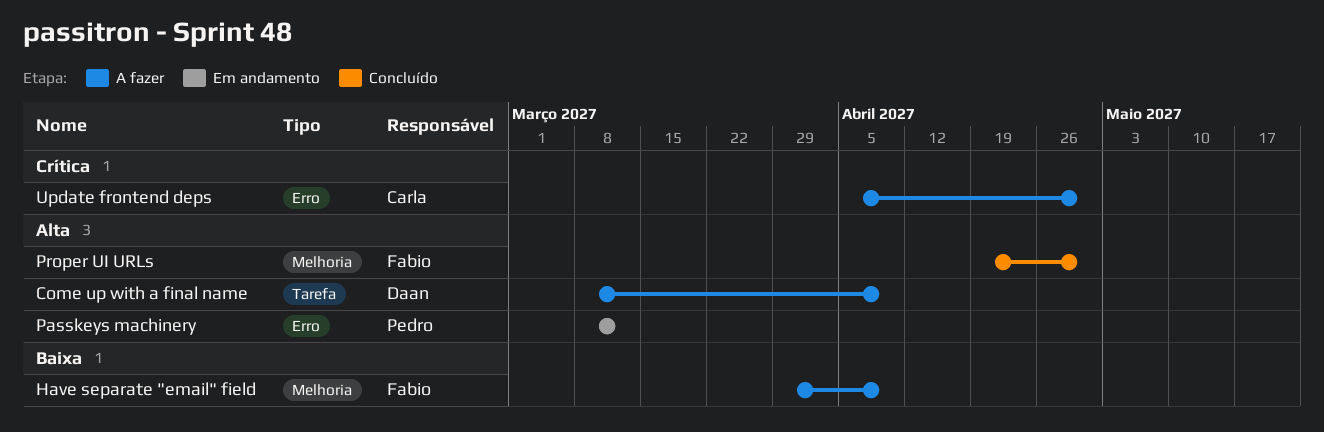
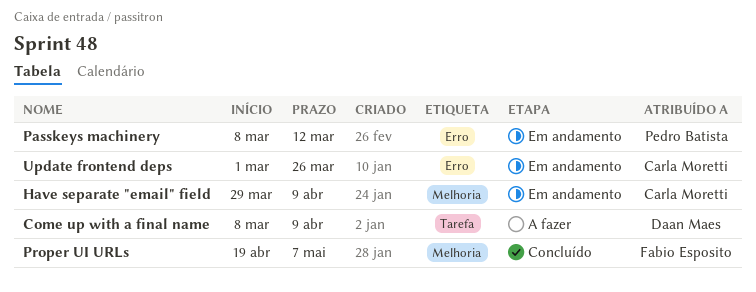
Have separate "email" field, status: A fazer -> Em andamento
Have separate "email" field, owner: Fabio Esposito -> Carla Moretti
Proper UI URLs, due: Apr 30 -> May 7
Update frontend deps, status: A fazer -> Em andamento
Update frontend deps, start: Apr 5 -> Mar 1
Update frontend deps, due: Apr 30 -> Mar 26

